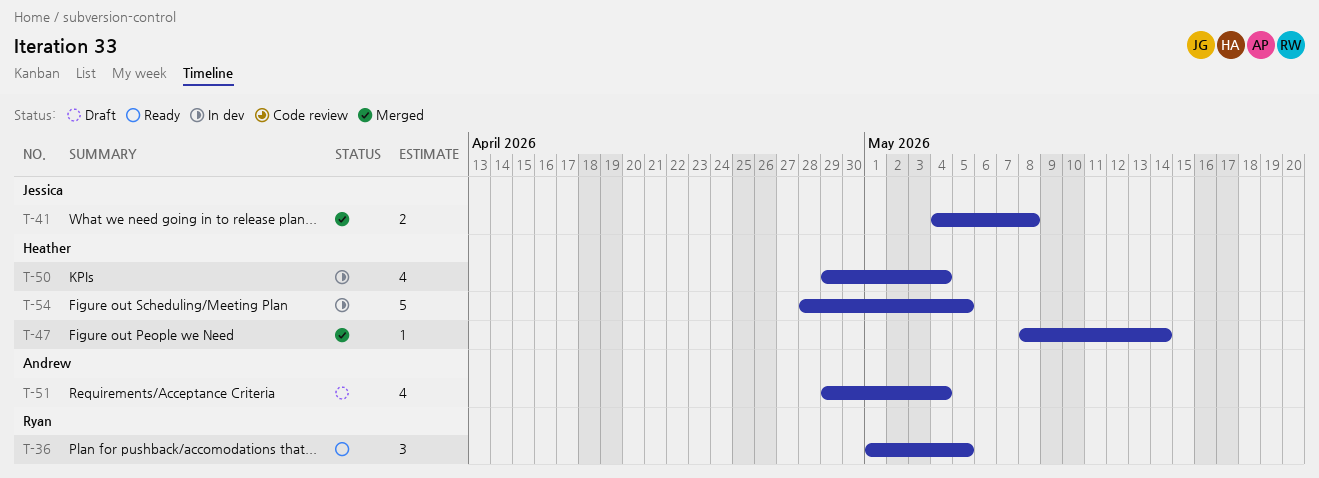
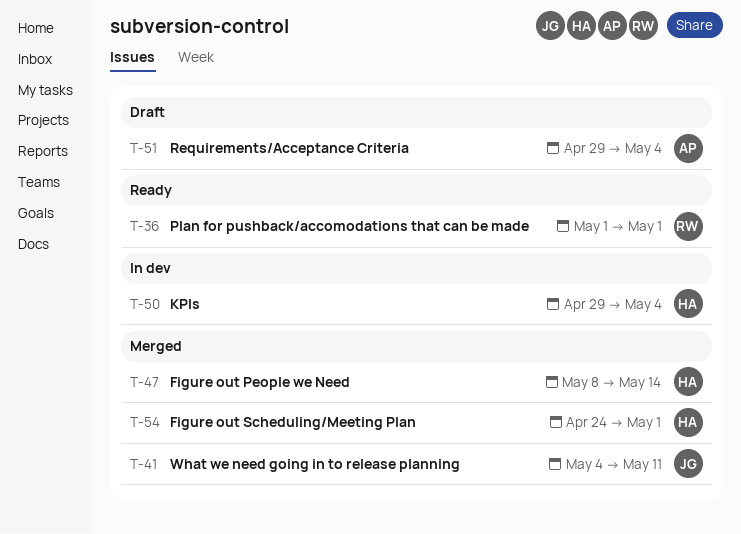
T-36, due: May 5 -> May 1
T-41, due: May 8 -> May 11
T-54, status: In dev -> Merged
T-54, start: Apr 28 -> Apr 24
T-54, due: May 5 -> May 1

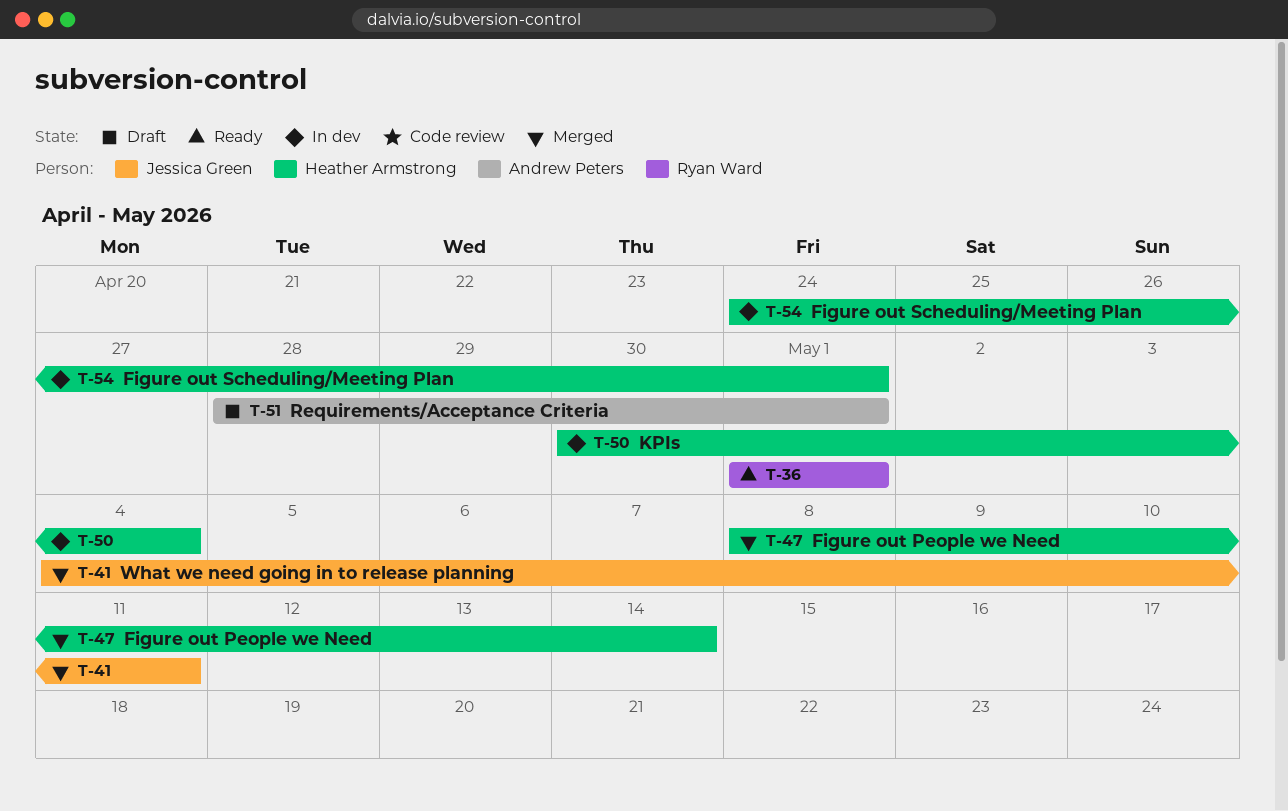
T-50, start: Apr 29 -> Apr 30
T-51, start: Apr 29 -> Apr 28
T-51, due: May 4 -> May 1
T-54, status: Merged -> In dev

